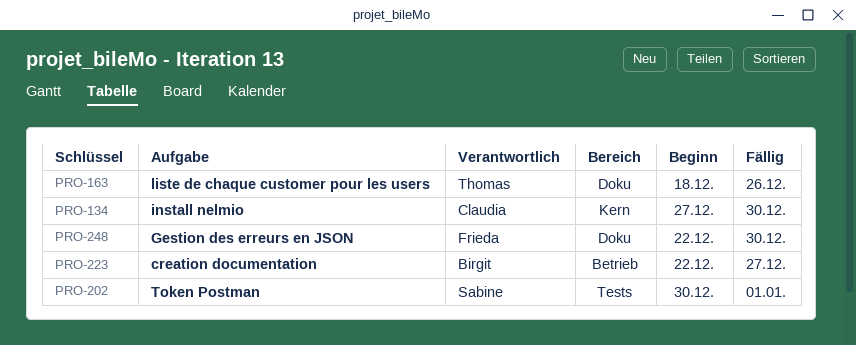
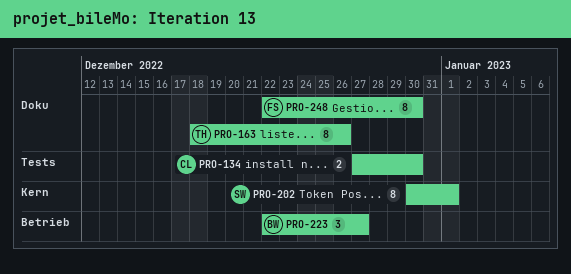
PRO-134, label: Kern -> Tests
PRO-202, label: Tests -> Kern

